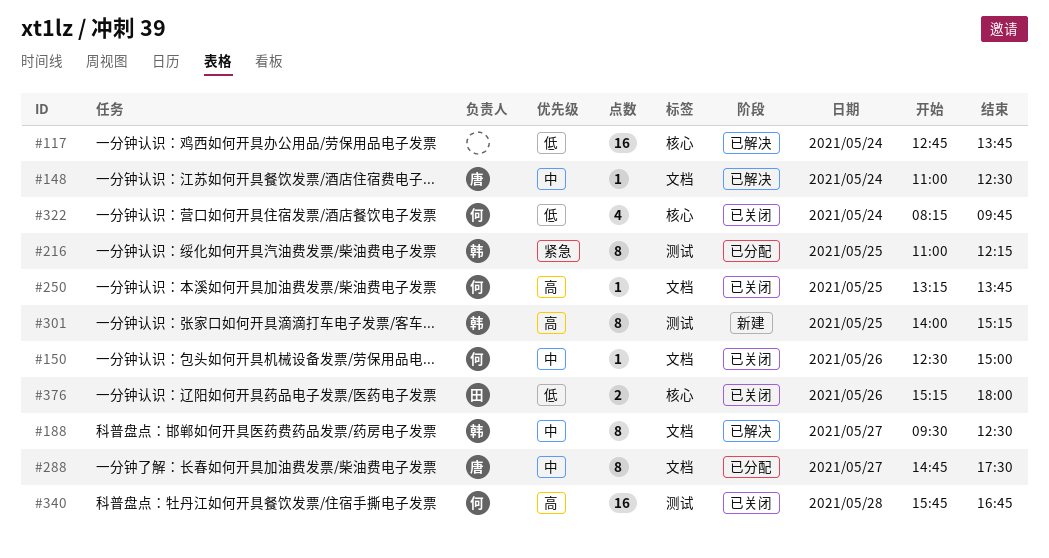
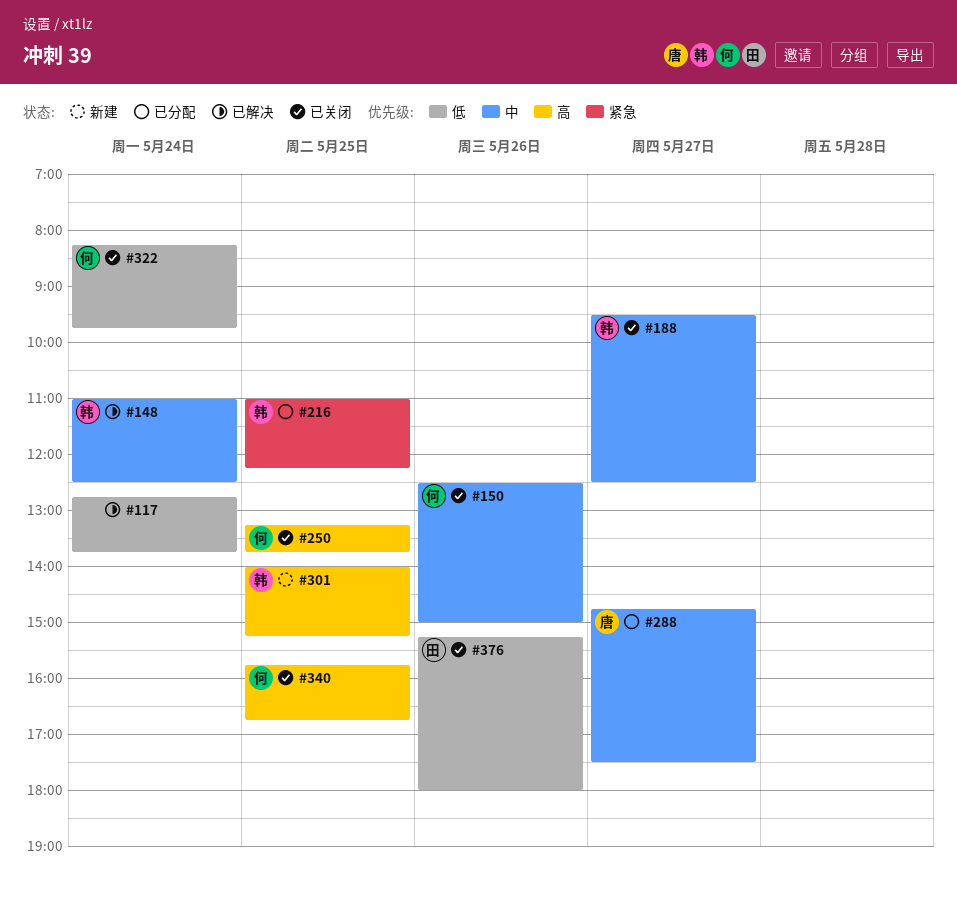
#148, owner: 唐 -> 韩
#188, status: 已解决 -> 已关闭
#340, day: May 28 -> May 25

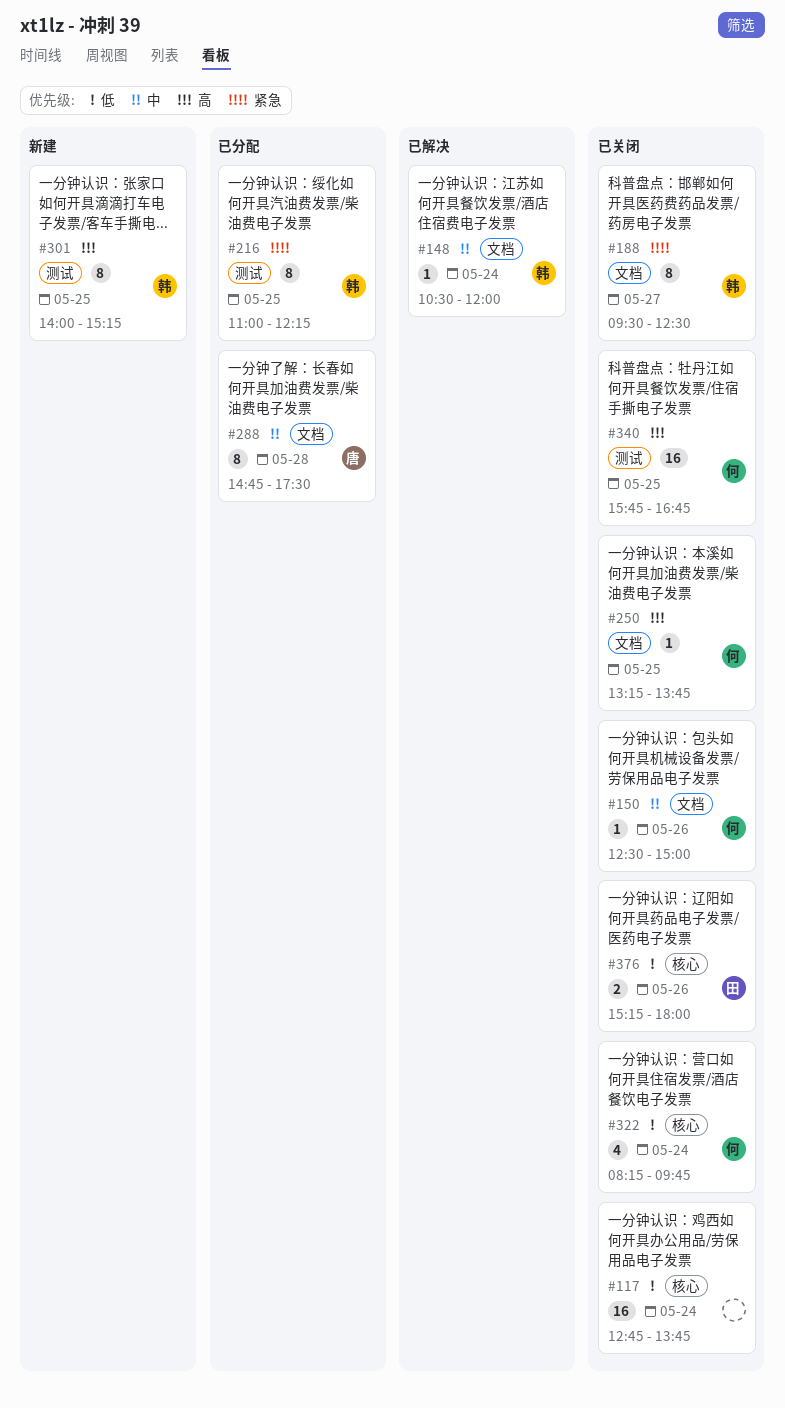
#117, status: 已解决 -> 已关闭
#148, begins: 11:00 -> 10:30
#148, ends: 12:30 -> 12:00
#188, priority: 中 -> 紧急
#288, day: May 27 -> May 28

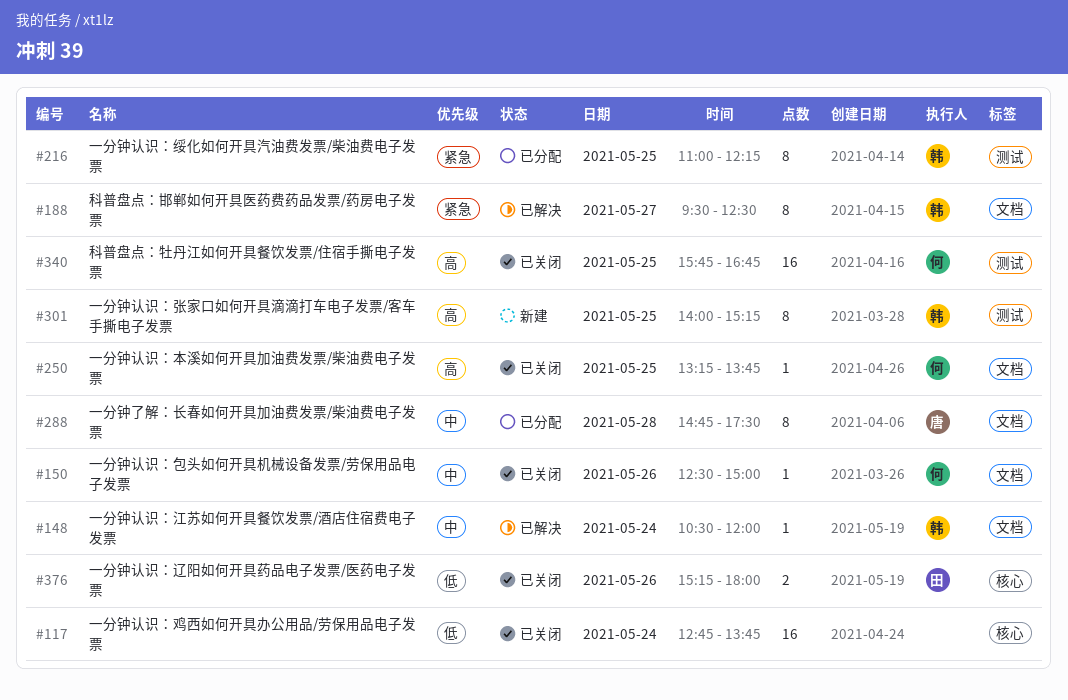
#188, status: 已关闭 -> 已解决
#322: present -> none

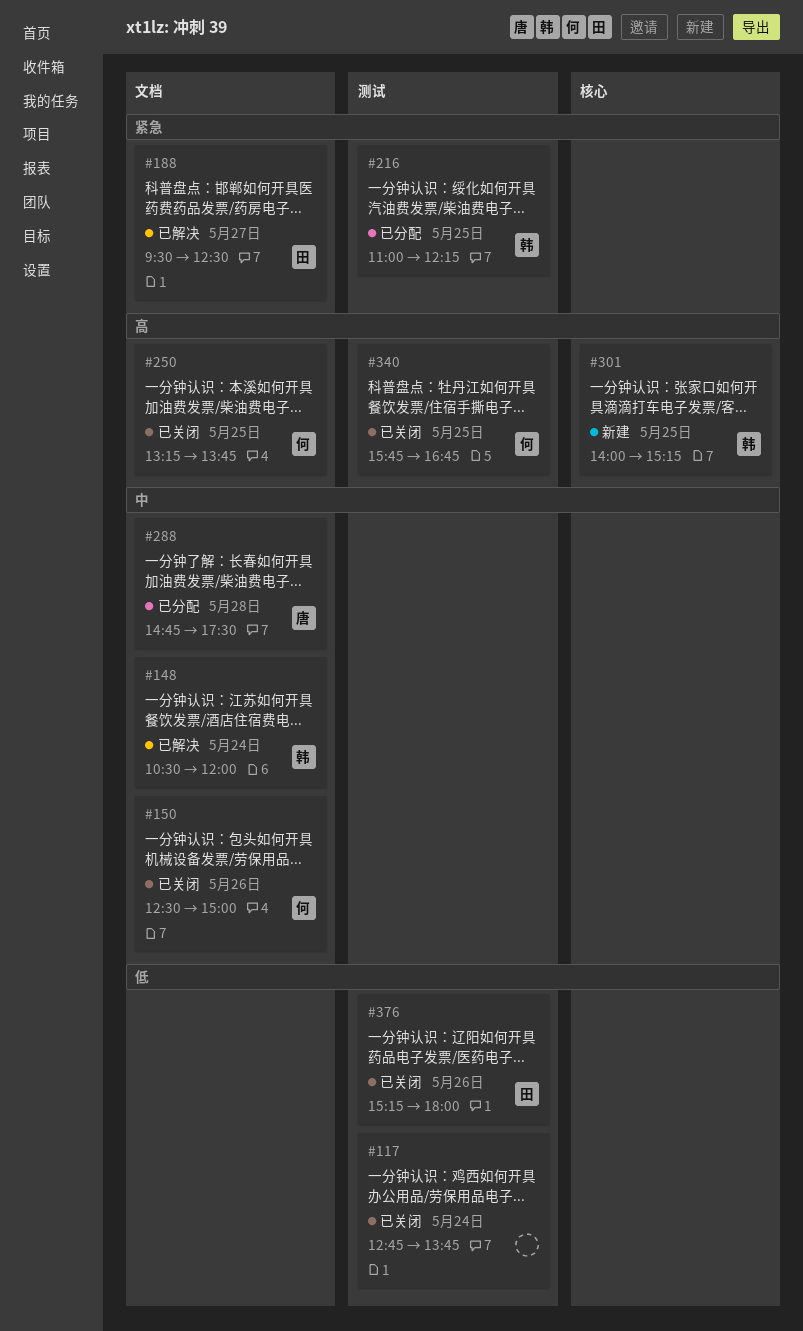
#117, label: 核心 -> 测试
#188, owner: 韩 -> 田
#301, label: 测试 -> 核心
#376, label: 核心 -> 测试

